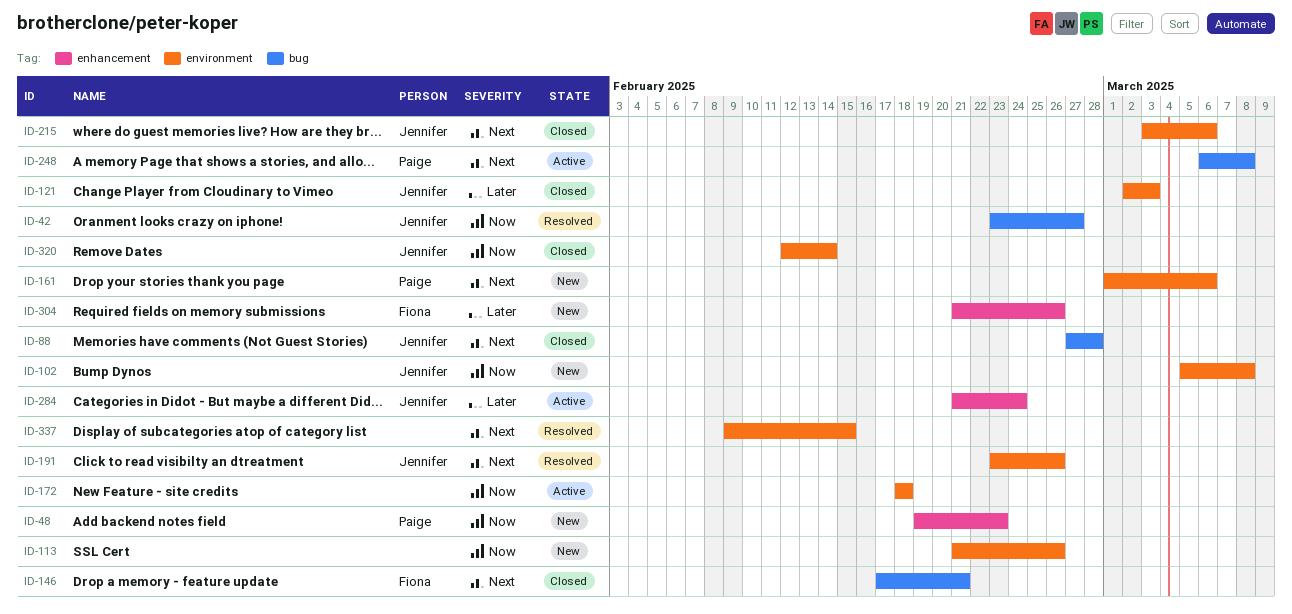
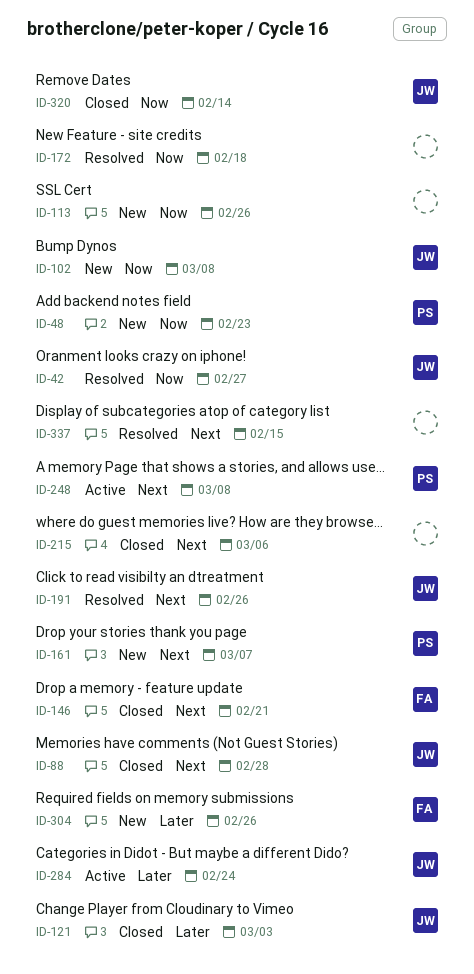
ID-161, due: Mar 6 -> Mar 7
ID-172, status: Active -> Resolved
ID-215, owner: Jennifer -> none

